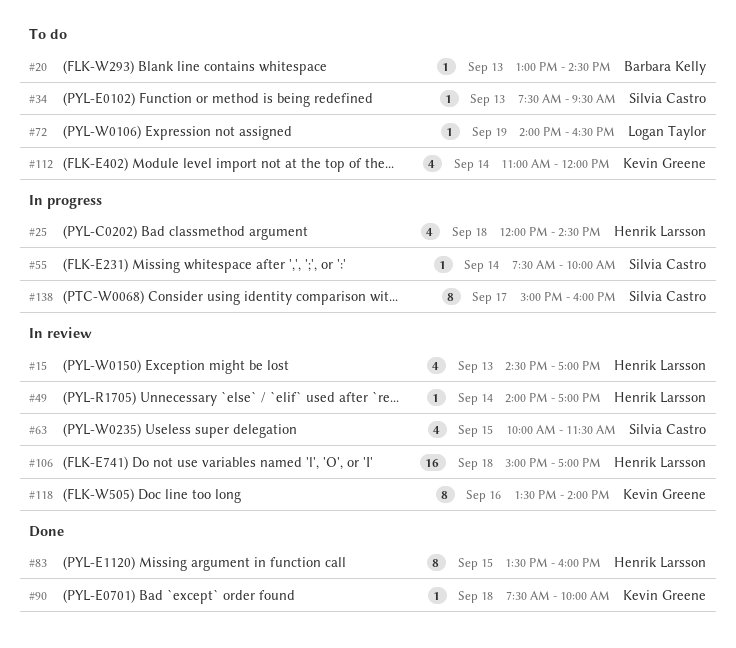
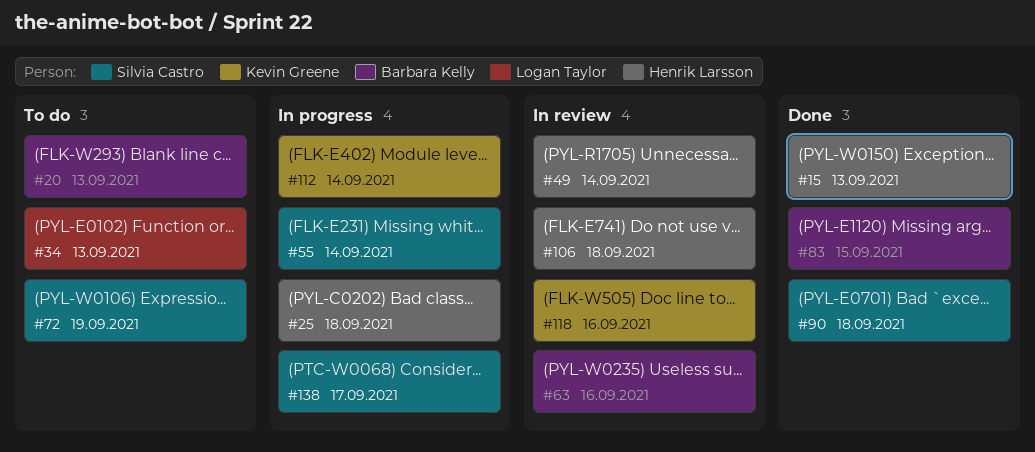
#15, status: In review -> Done
#34, owner: Silvia Castro -> Logan Taylor
#63, owner: Silvia Castro -> Barbara Kelly
#63, day: Sep 15 -> Sep 16
#72, owner: Logan Taylor -> Silvia Castro
#83, owner: Henrik Larsson -> Barbara Kelly
#90, owner: Kevin Greene -> Silvia Castro
#112, status: To do -> In progress

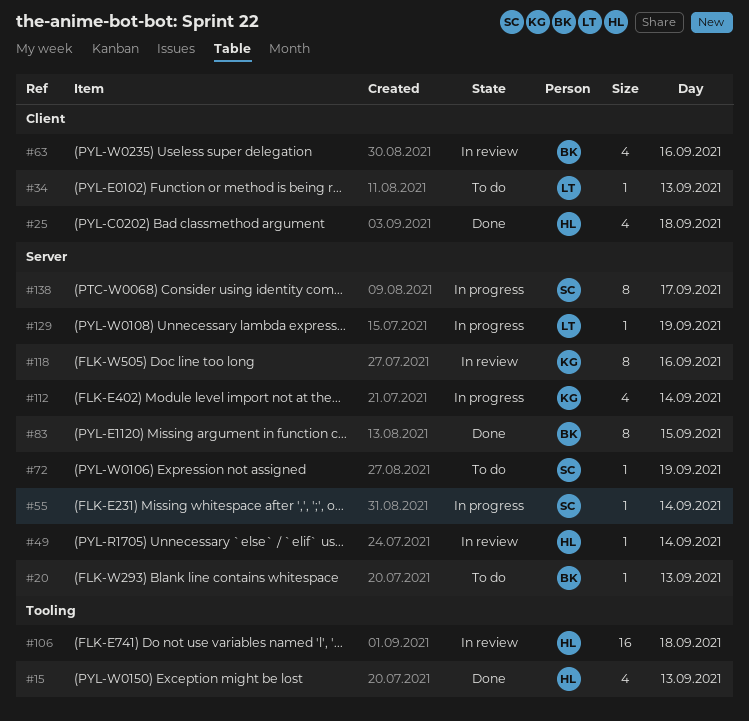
#25, status: In progress -> Done
#90: present -> none
#129: none -> present

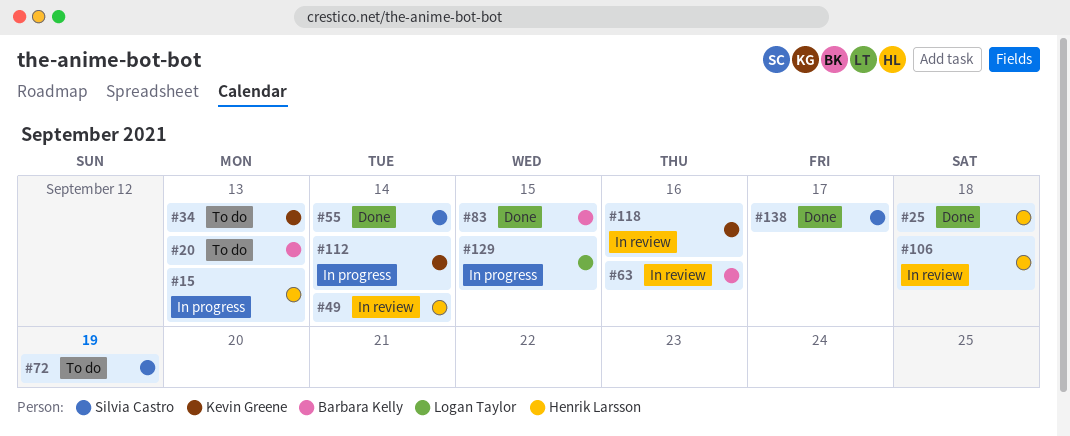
#15, status: Done -> In progress
#34, owner: Logan Taylor -> Kevin Greene
#55, status: In progress -> Done
#129, day: Sep 19 -> Sep 15
#138, status: In progress -> Done

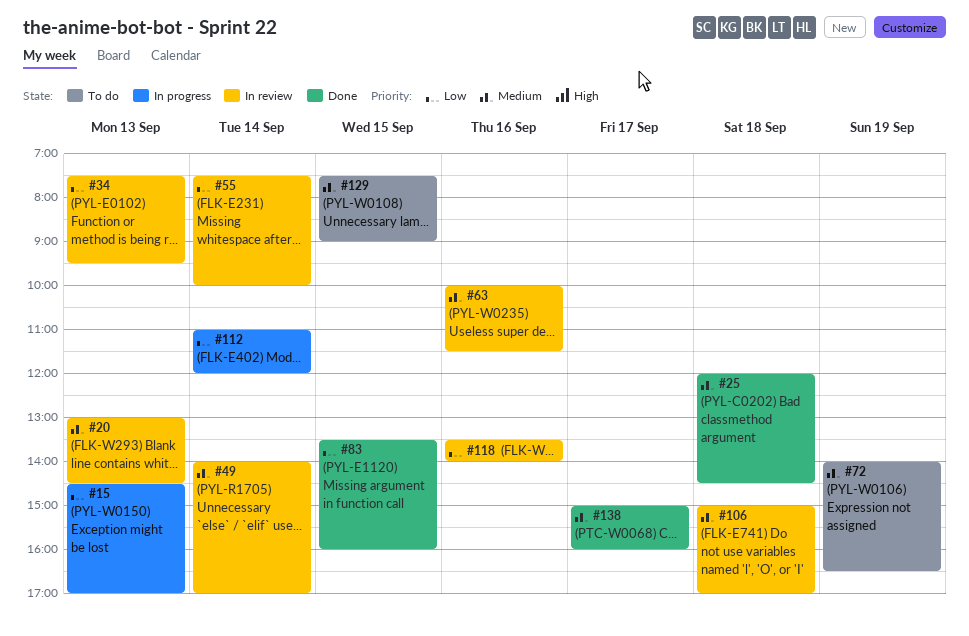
#20, status: To do -> In review
#34, status: To do -> In review
#55, status: Done -> In review
#129, status: In progress -> To do

